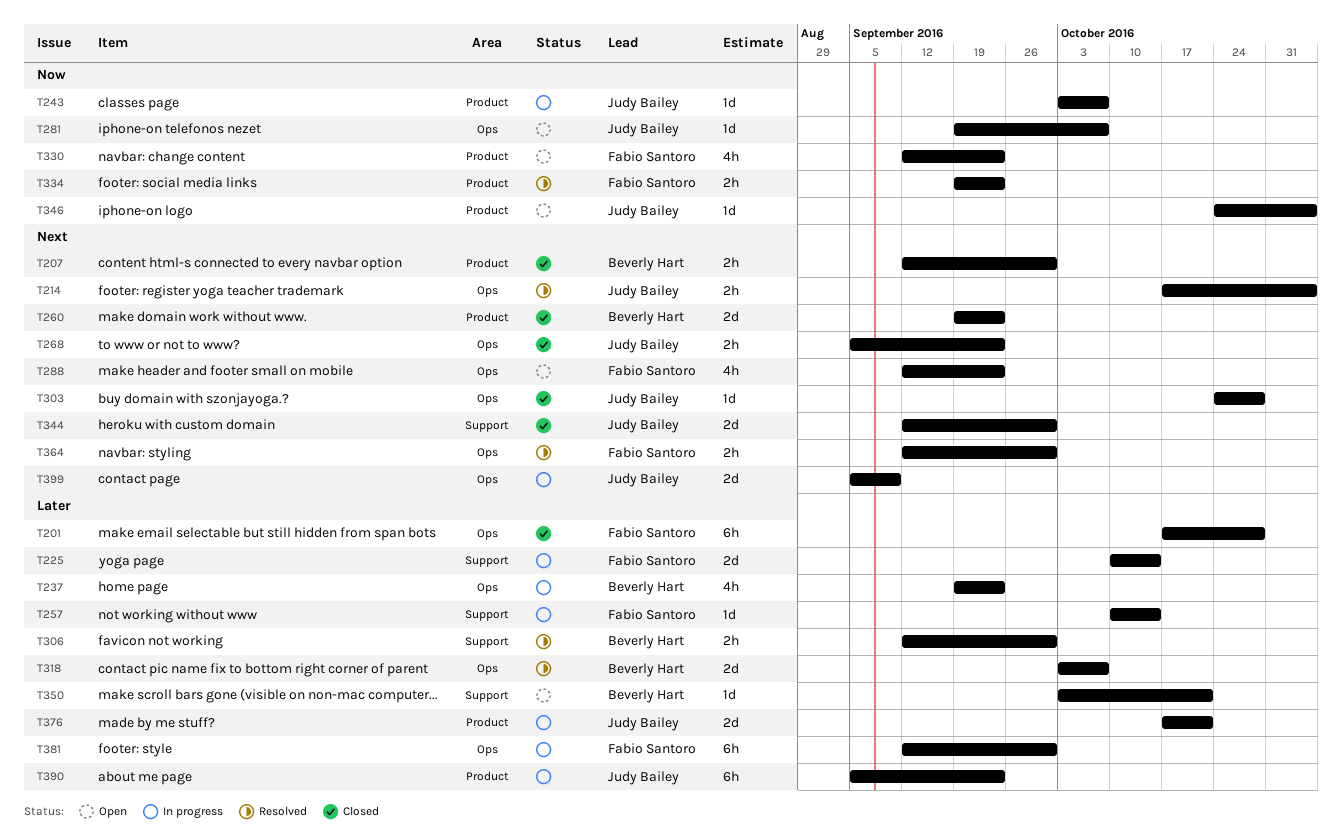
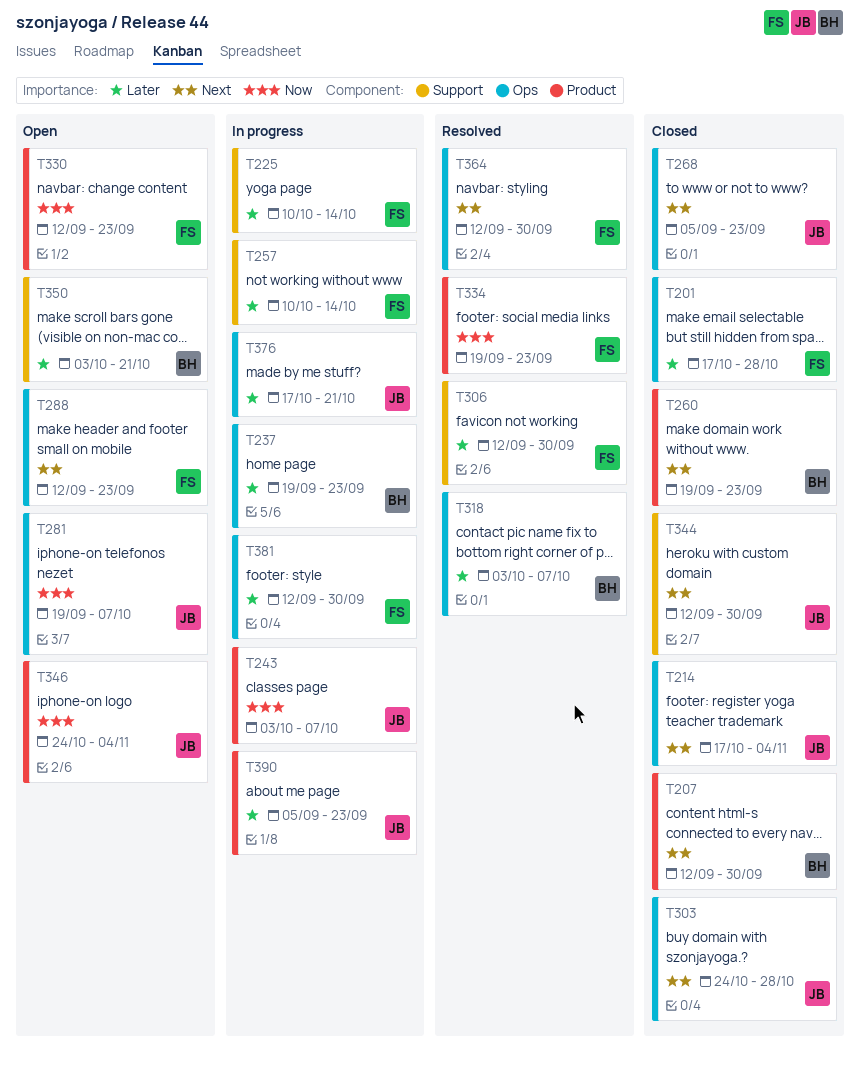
T214, status: Resolved -> Closed
T306, owner: Beverly Hart -> Fabio Santoro
T376, label: Product -> Ops
T399: present -> none

